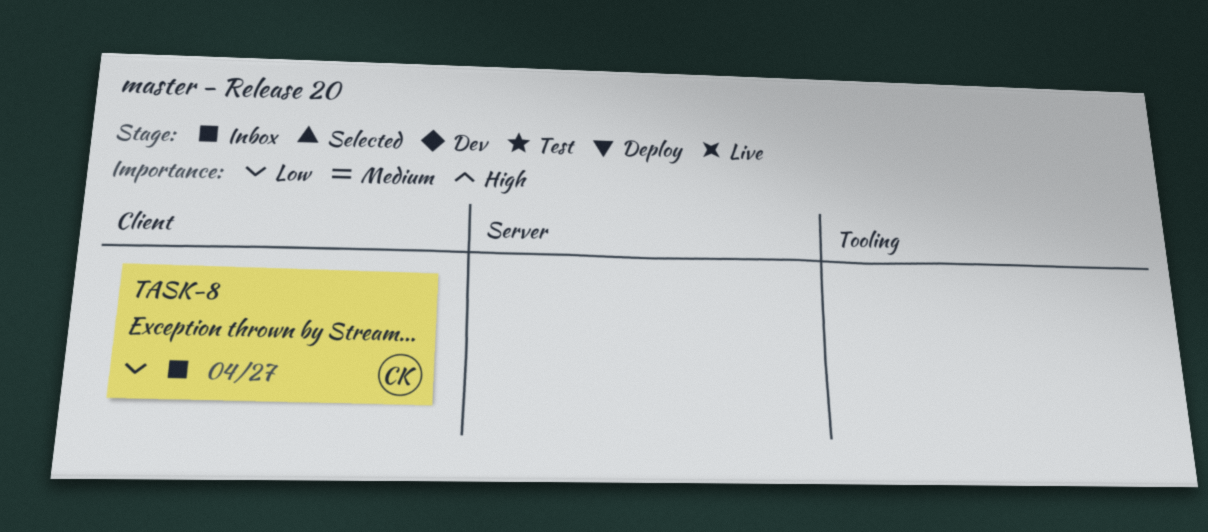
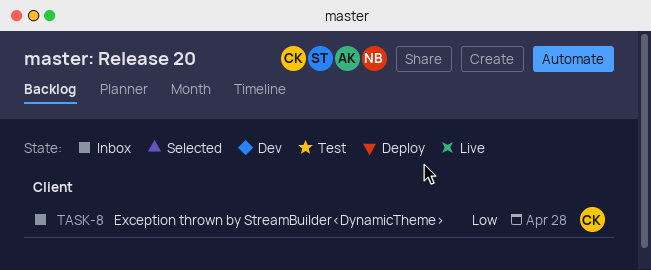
TASK-8, due: Apr 27 -> Apr 28

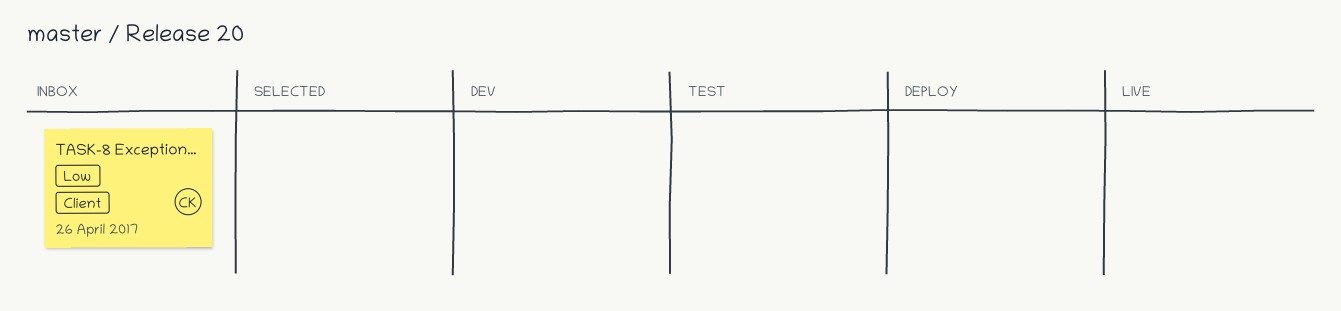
TASK-8, due: Apr 28 -> Apr 26

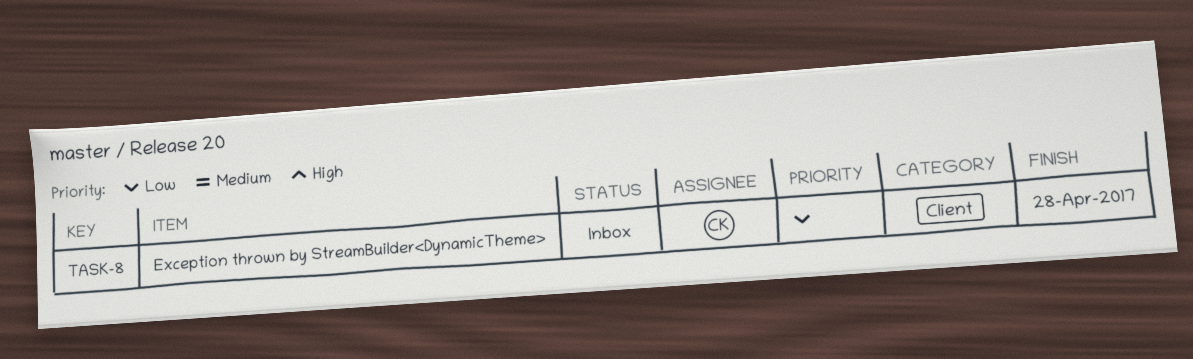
TASK-8, due: Apr 26 -> Apr 28

